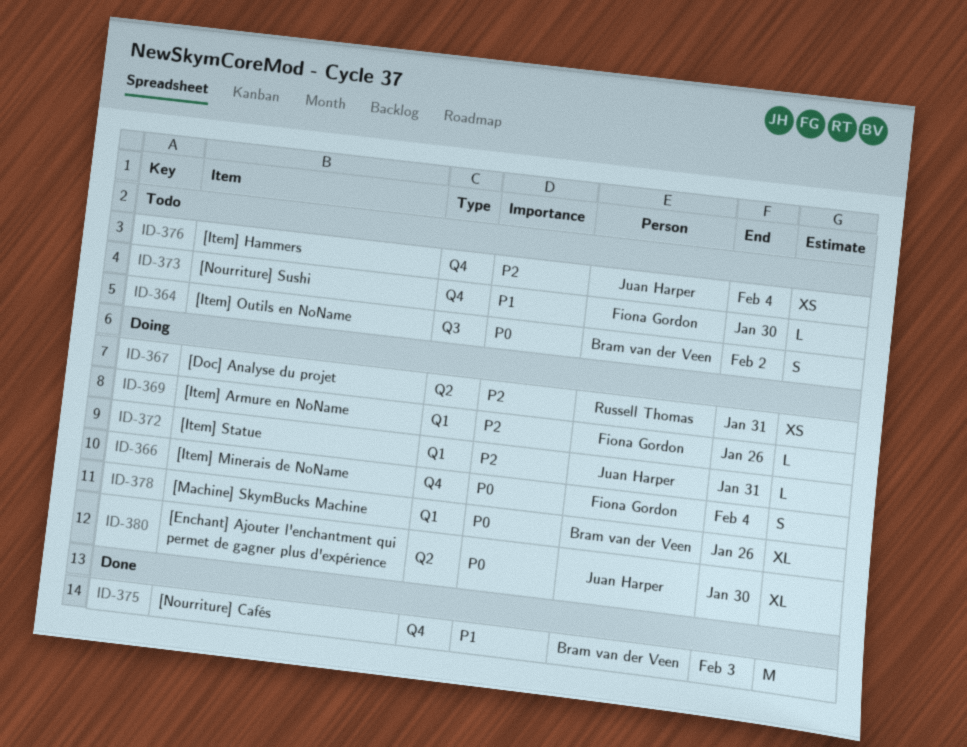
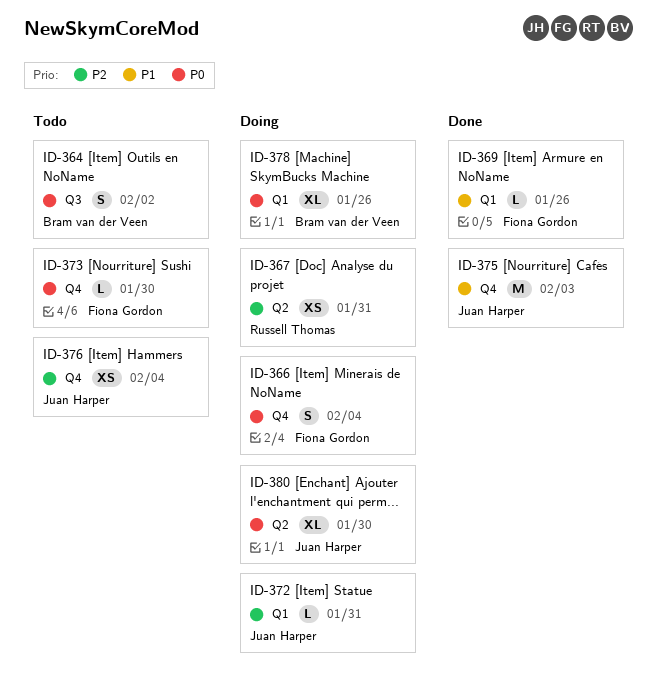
ID-369, status: Doing -> Done
ID-369, priority: P2 -> P1
ID-373, priority: P1 -> P0
ID-375, owner: Bram van der Veen -> Juan Harper

